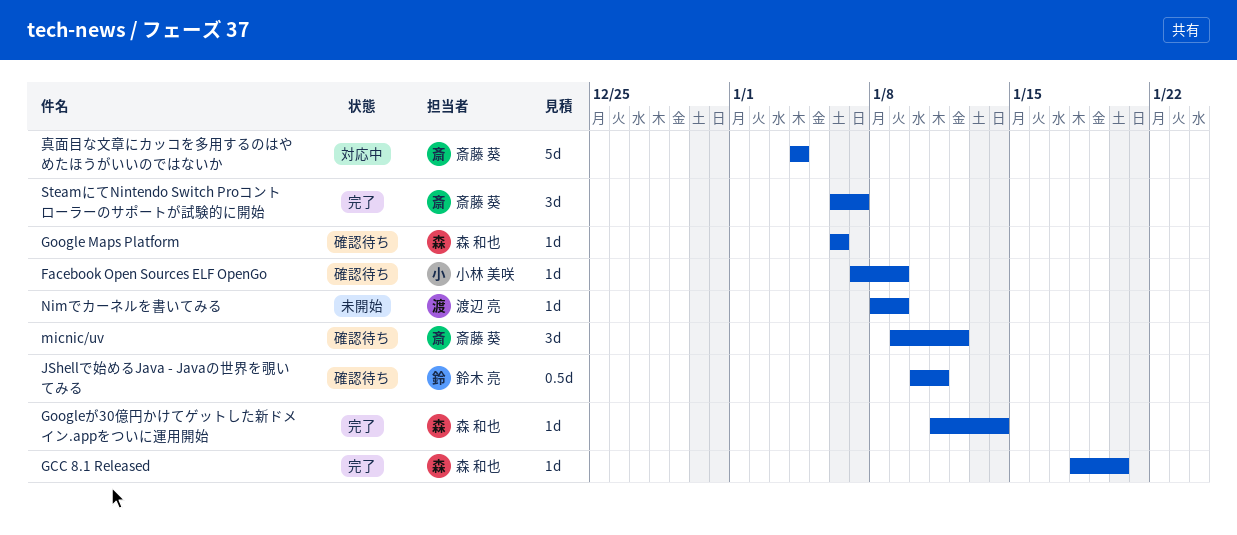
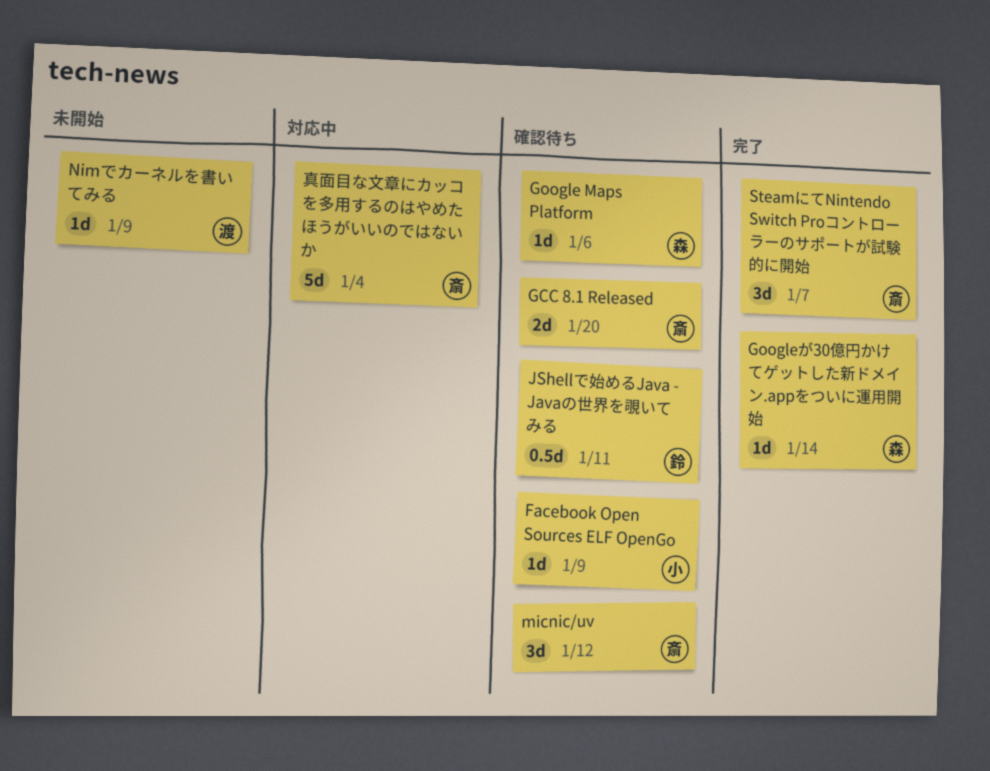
GCC 8.1 Released, status: 完了 -> 確認待ち
GCC 8.1 Released, owner: 森 和也 -> 斎藤 葵
GCC 8.1 Released, estimate: 1d -> 2d

